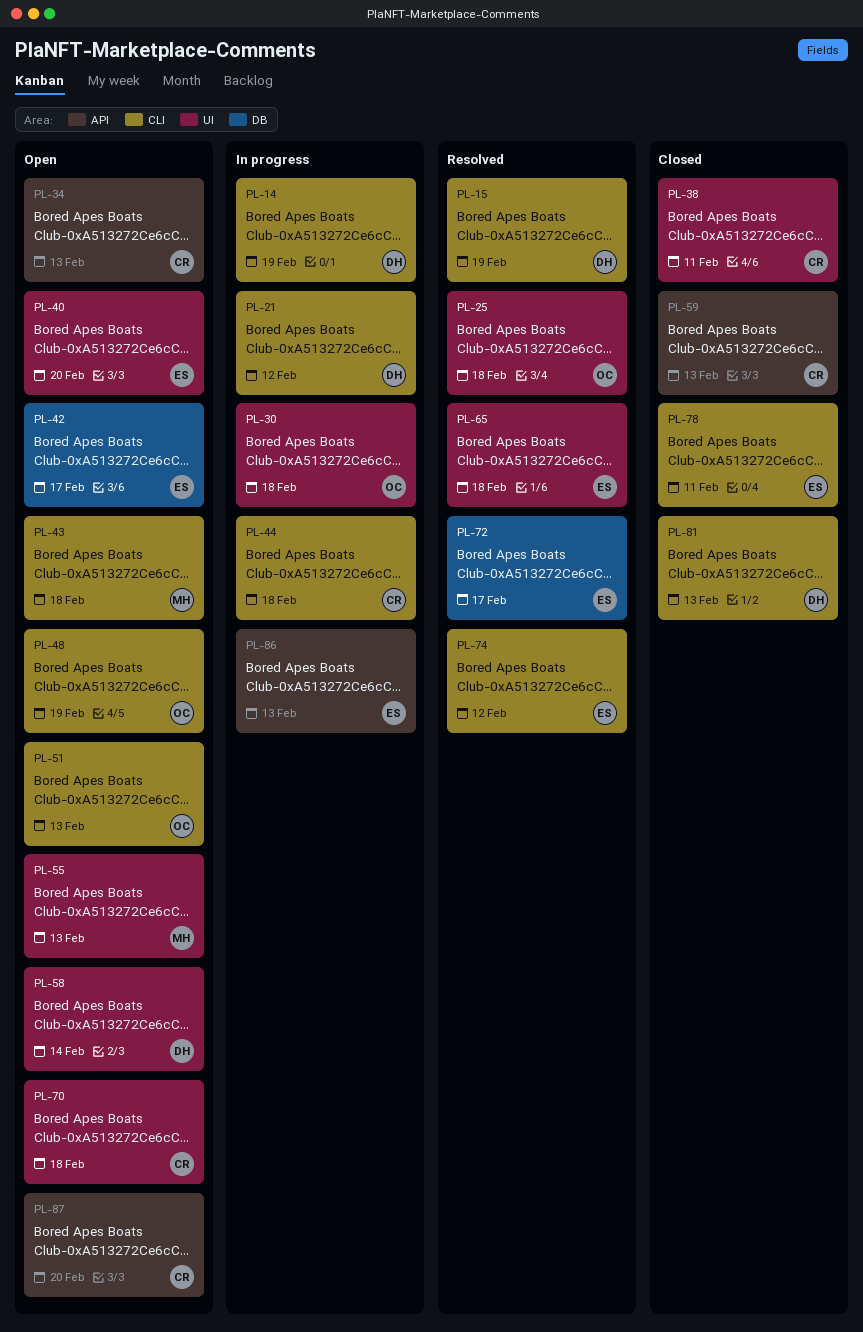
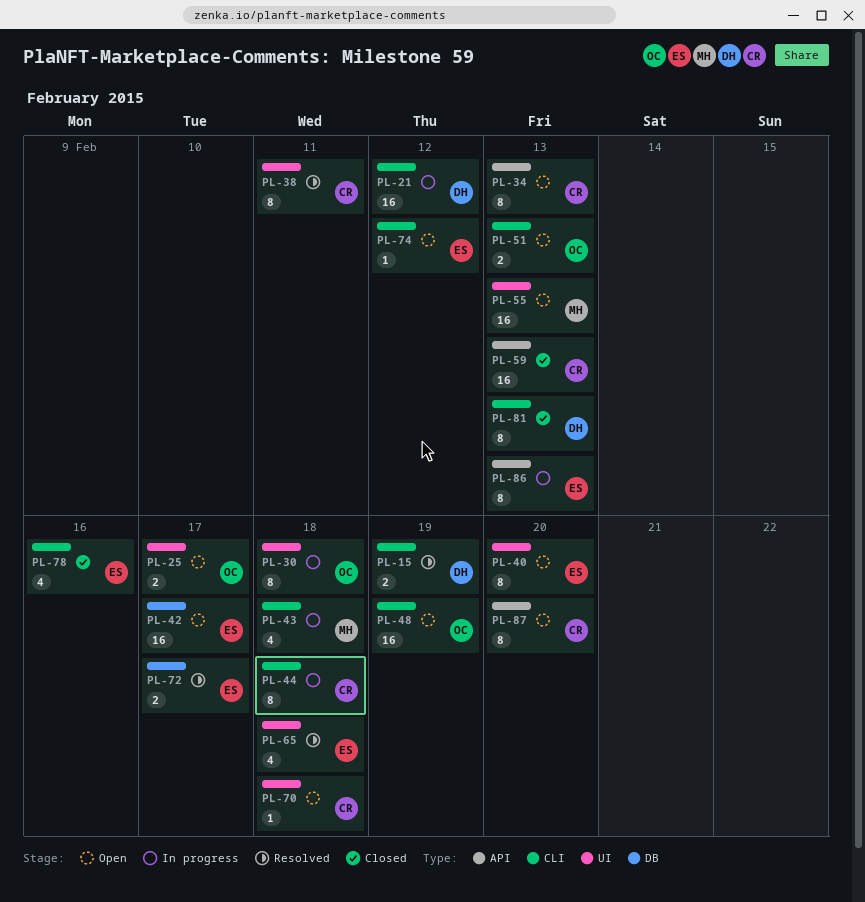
PL-14: present -> none
PL-25, status: Resolved -> Open
PL-25, due: Feb 18 -> Feb 17
PL-38, status: Closed -> Resolved
PL-43, status: Open -> In progress
PL-58: present -> none
PL-74, status: Resolved -> Open
PL-78, due: Feb 11 -> Feb 16

